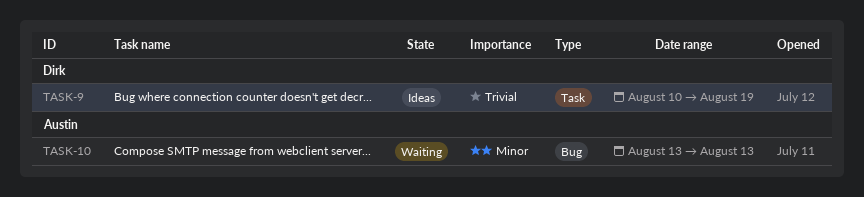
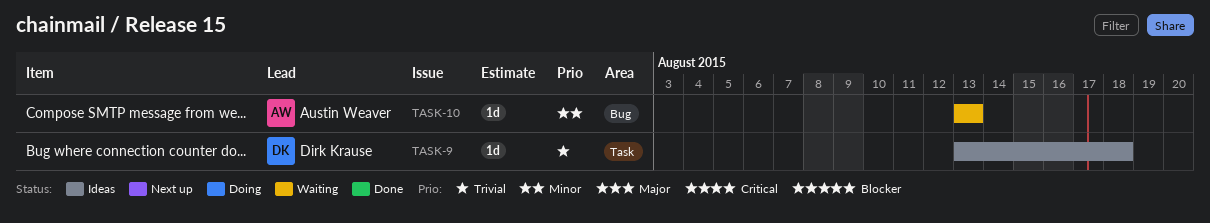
TASK-9, start: Aug 10 -> Aug 13
TASK-9, due: Aug 19 -> Aug 18

